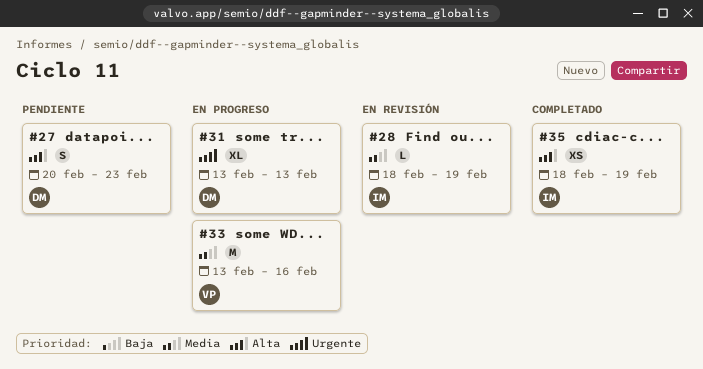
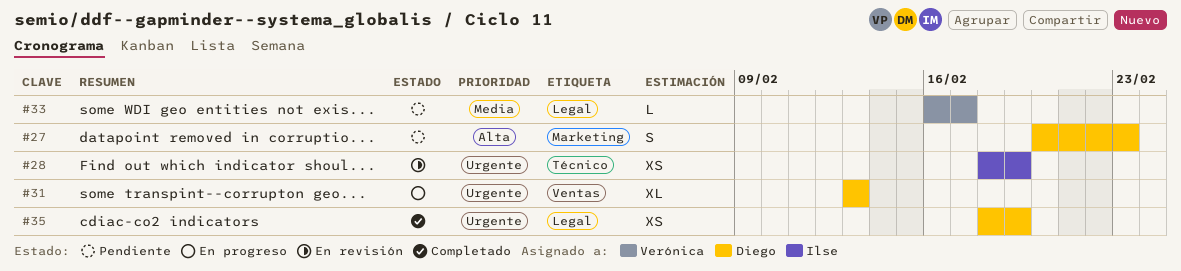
#28, priority: Media -> Urgente
#28, estimate: L -> XS
#33, status: En progreso -> Pendiente
#33, estimate: M -> L
#33, start: Feb 13 -> Feb 16
#33, due: Feb 16 -> Feb 17
#35, owner: Ilse -> Diego
#35, priority: Alta -> Urgente

